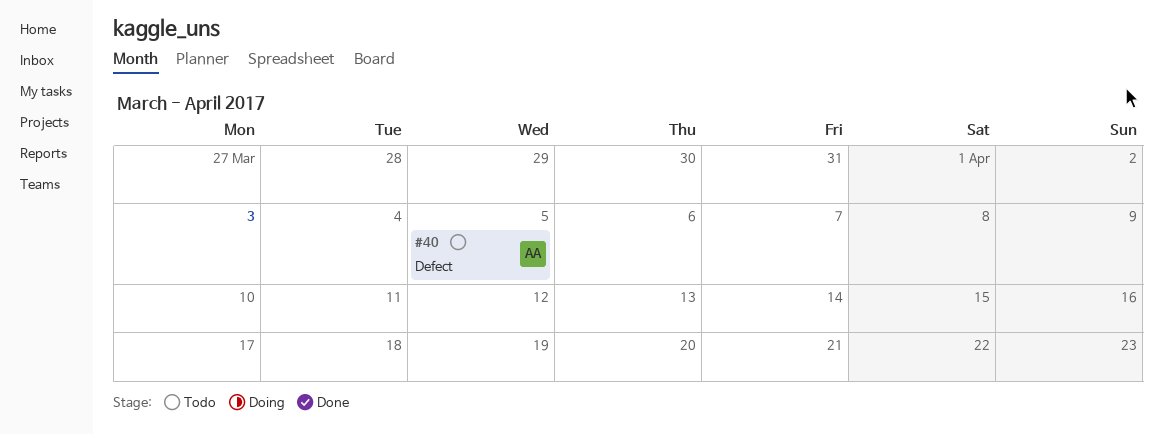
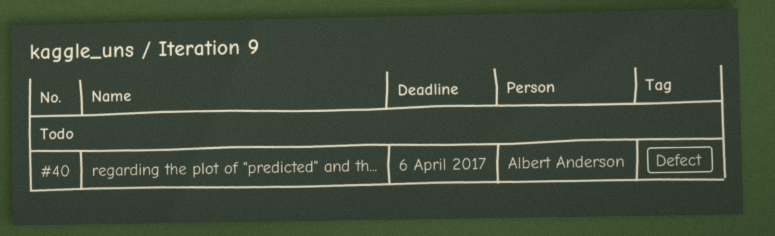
#40, due: Apr 5 -> Apr 6

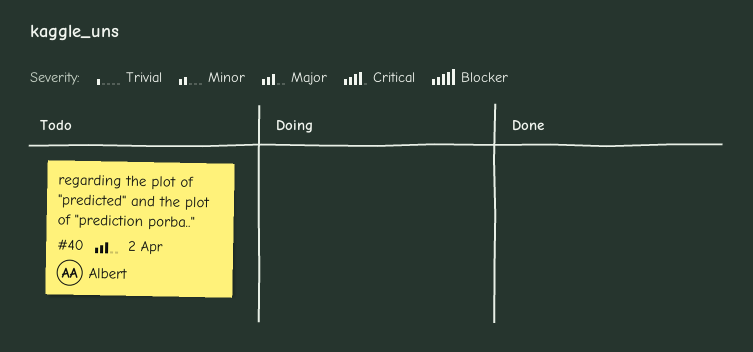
#40, due: Apr 6 -> Apr 2

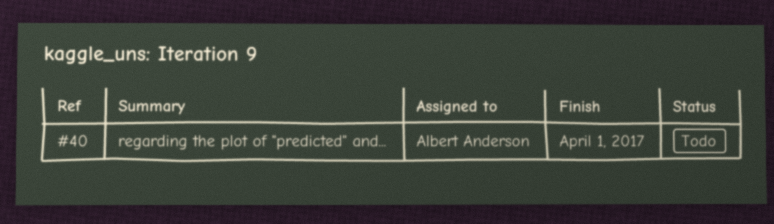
#40, due: Apr 2 -> Apr 1

